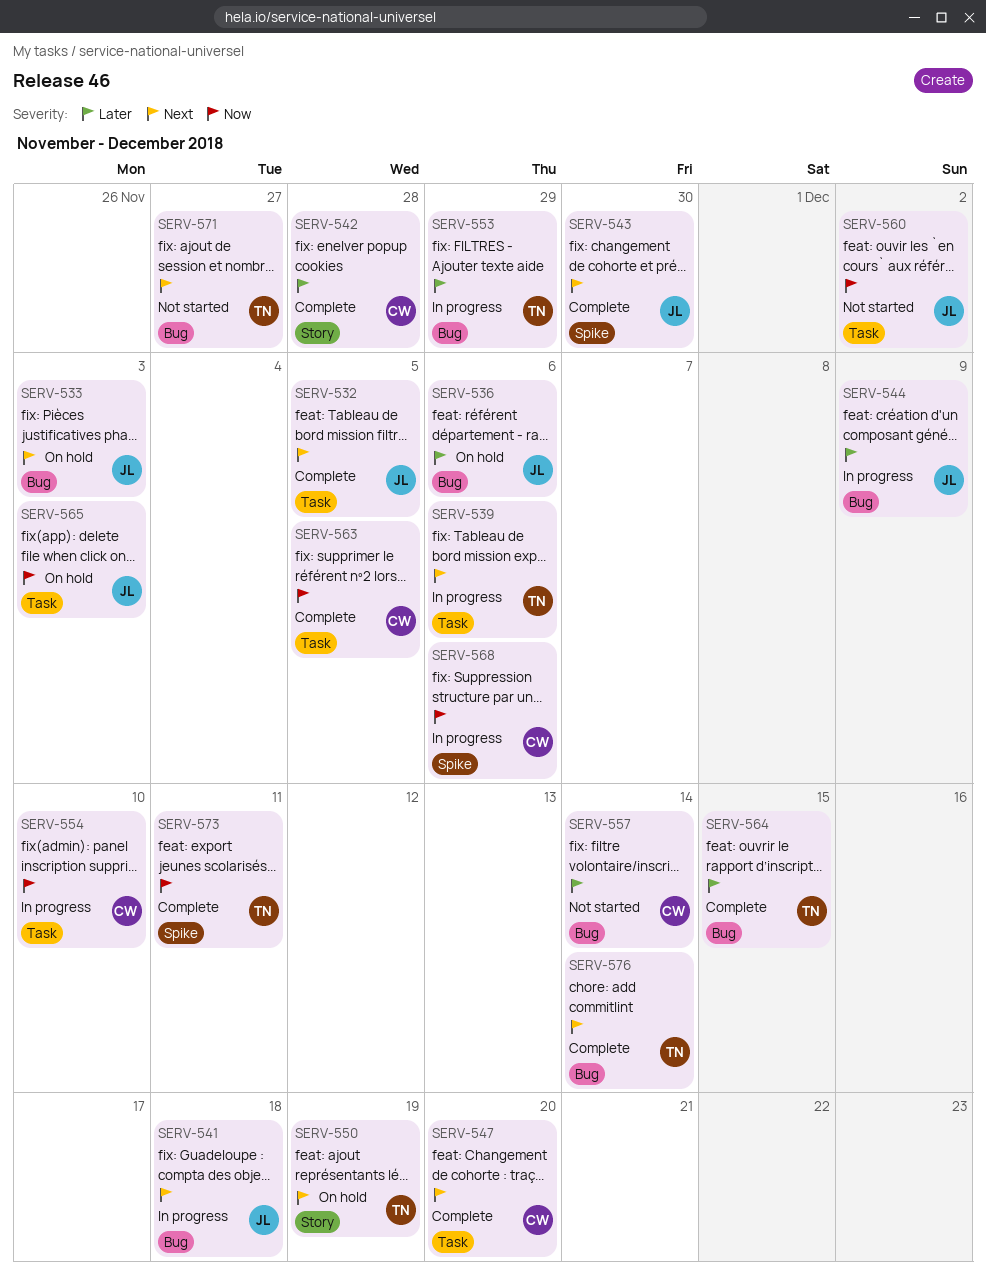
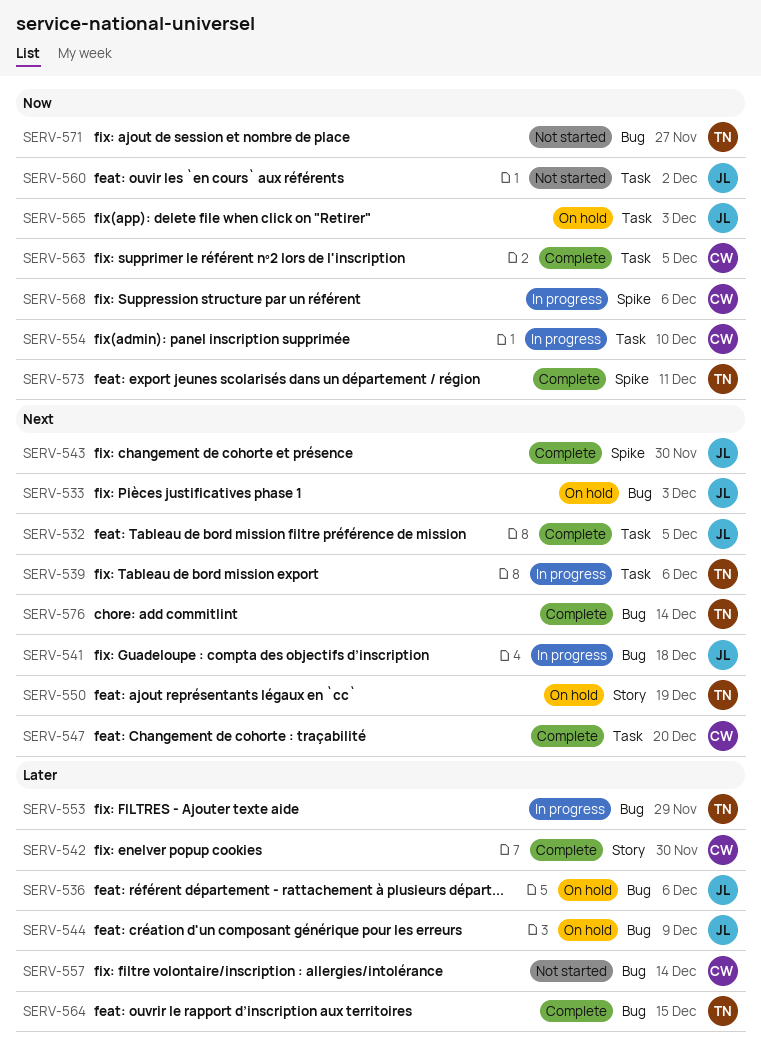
SERV-542, due: Nov 28 -> Nov 30
SERV-544, status: In progress -> On hold
SERV-571, priority: Next -> Now

